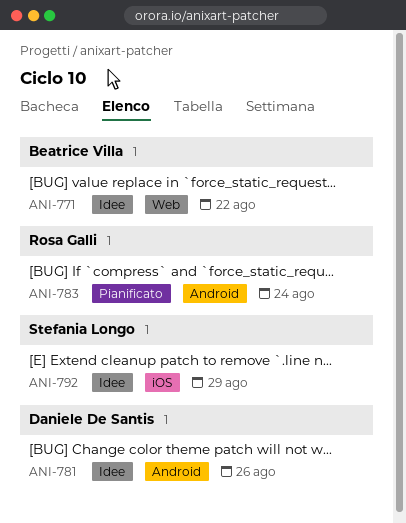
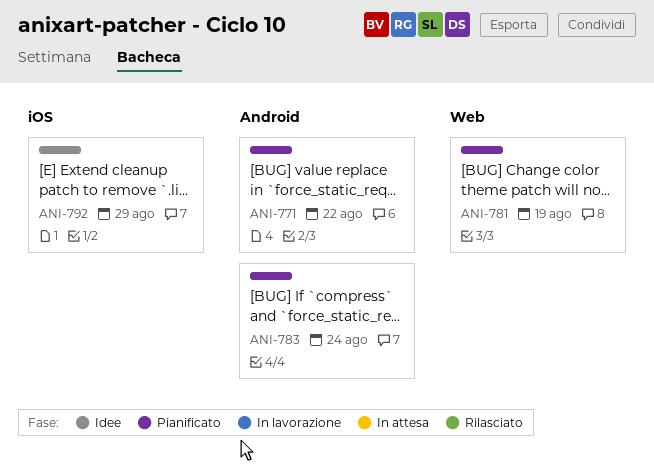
ANI-771, status: Idee -> Pianificato
ANI-771, label: Web -> Android
ANI-781, status: Idee -> Pianificato
ANI-781, label: Android -> Web
ANI-781, due: Aug 26 -> Aug 19

